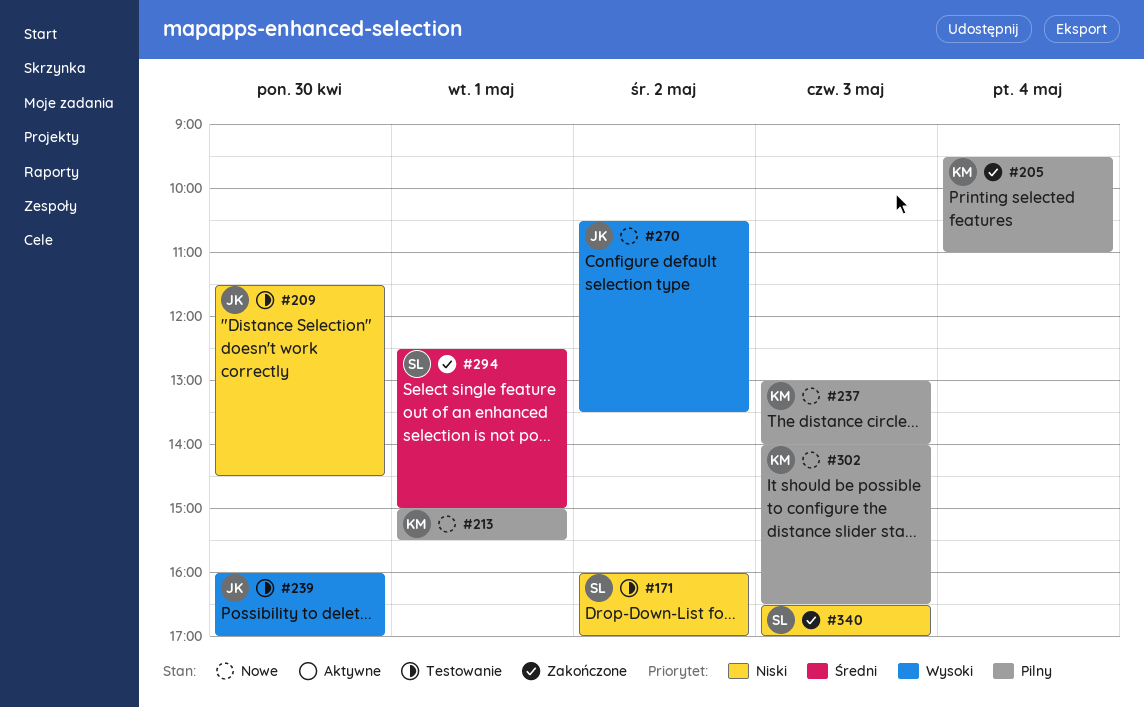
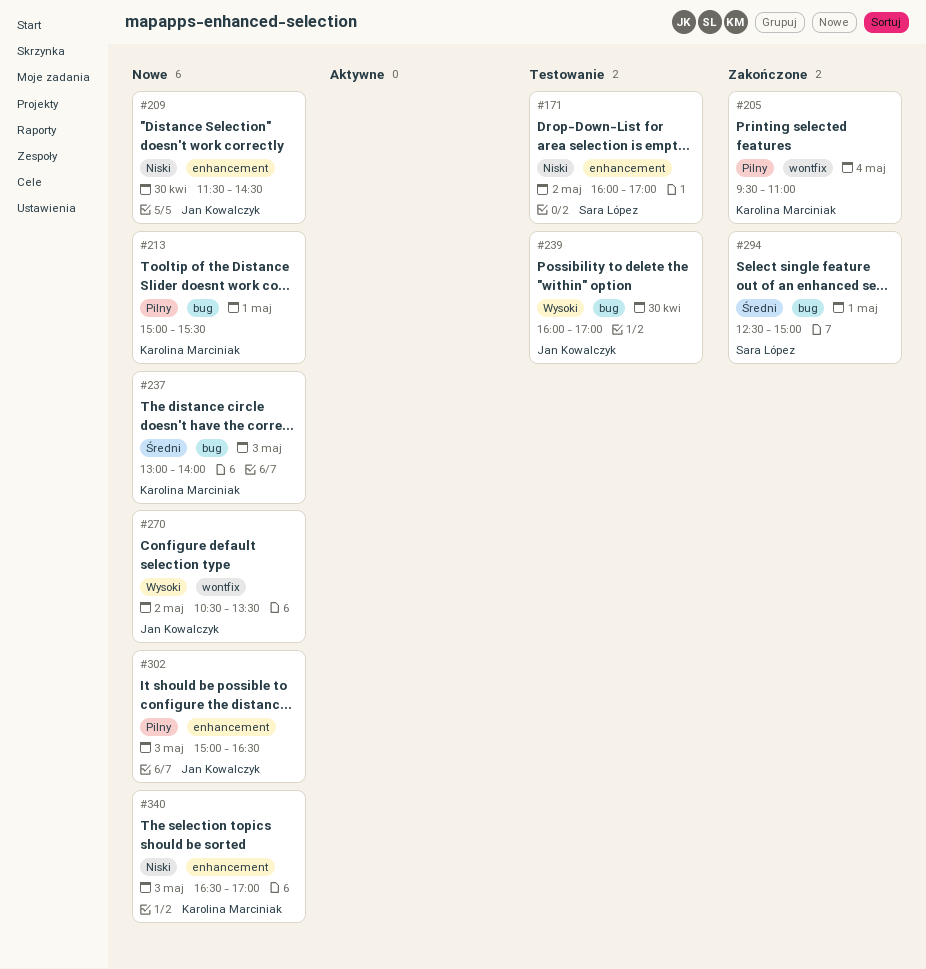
#209, status: Testowanie -> Nowe
#237, priority: Pilny -> Średni
#302, owner: Karolina Marciniak -> Jan Kowalczyk
#302, begins: 14:00 -> 15:00
#340, status: Zakończone -> Nowe
#340, owner: Sara López -> Karolina Marciniak

